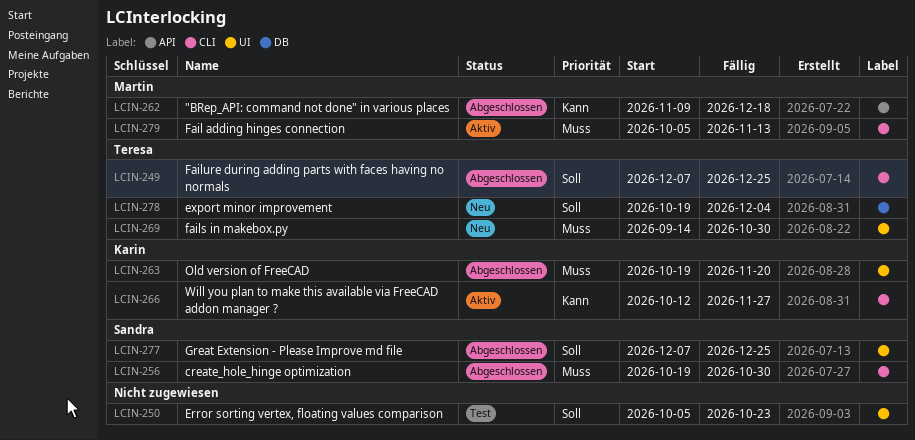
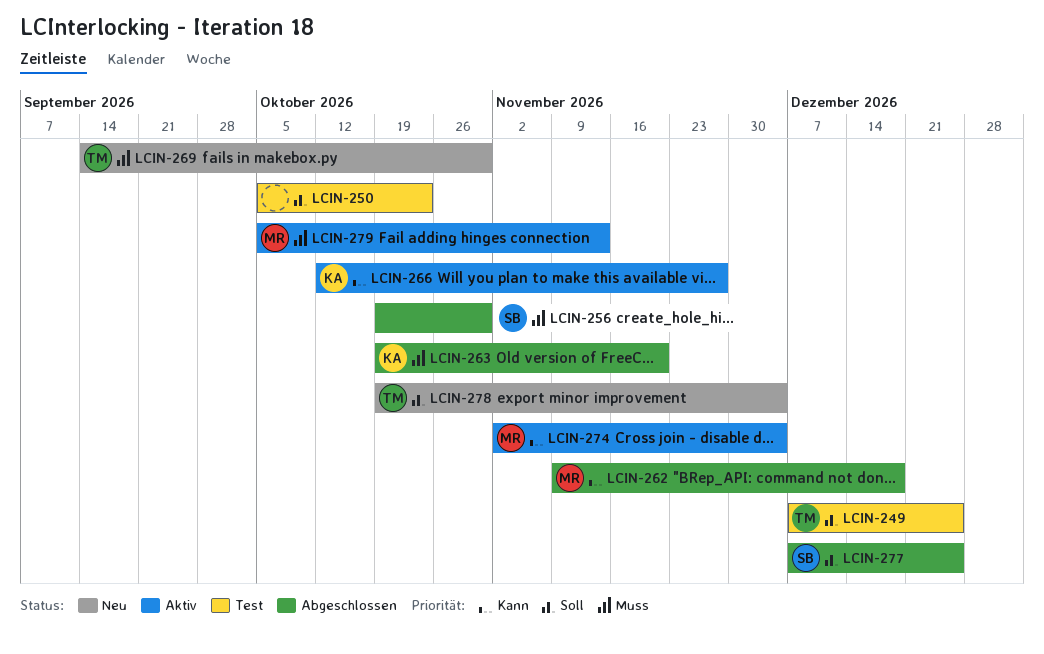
LCIN-249, status: Abgeschlossen -> Test
LCIN-274: none -> present

